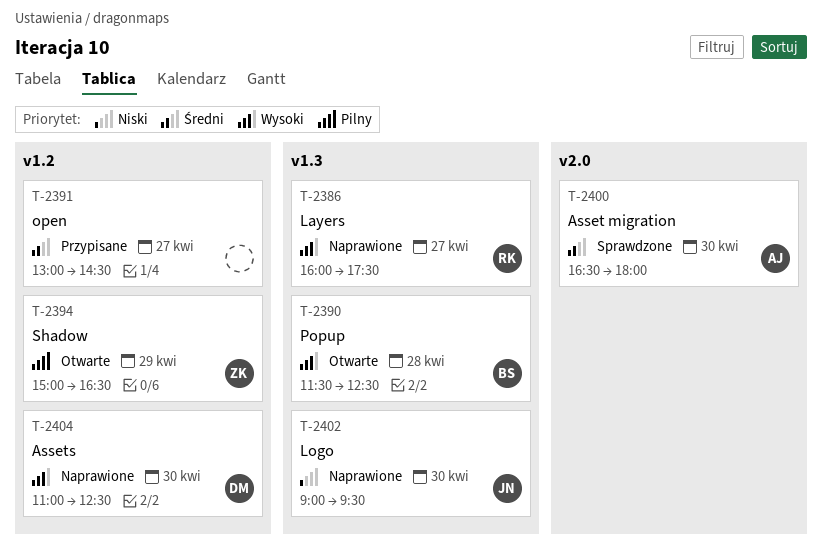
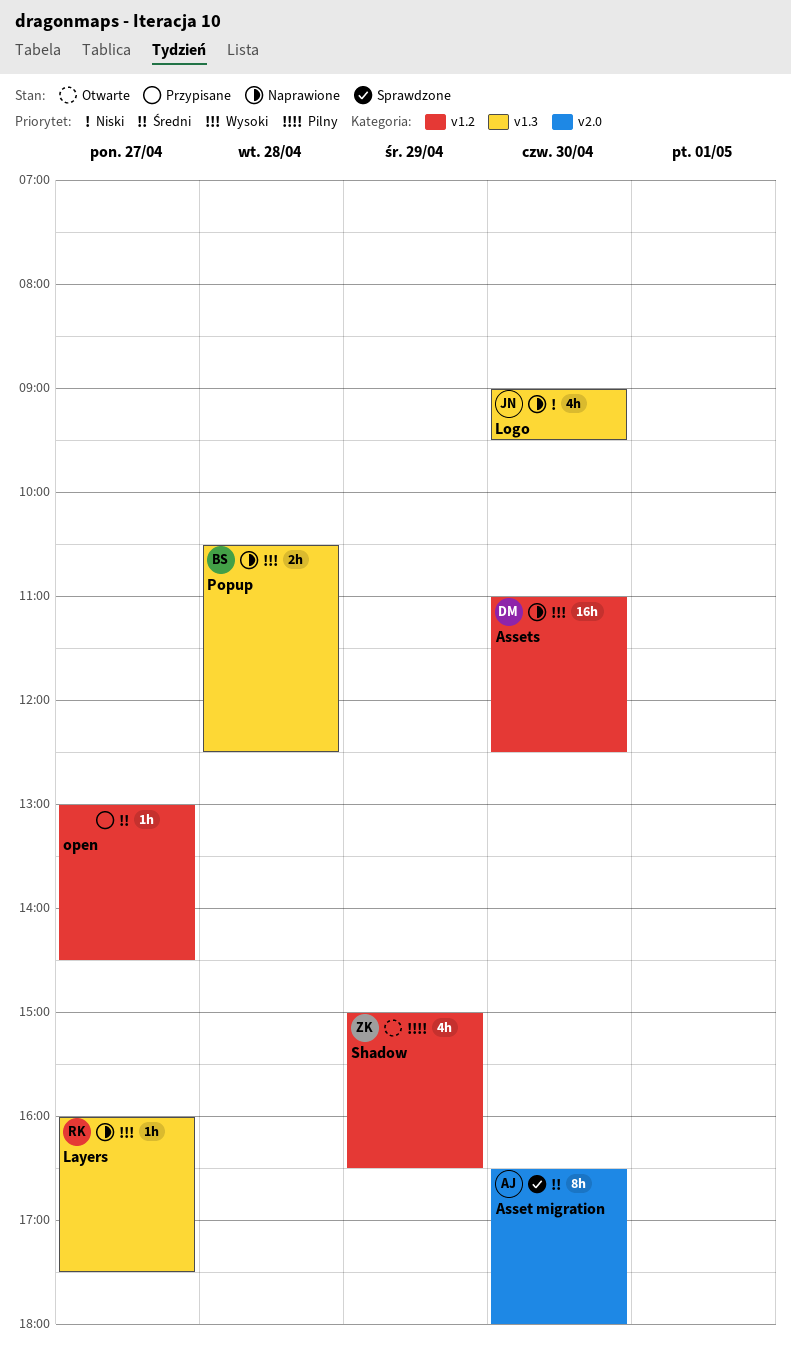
Popup, status: Otwarte -> Naprawione
Popup, begins: 11:30 -> 10:30

